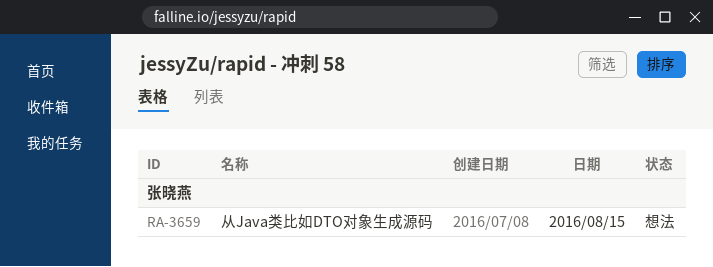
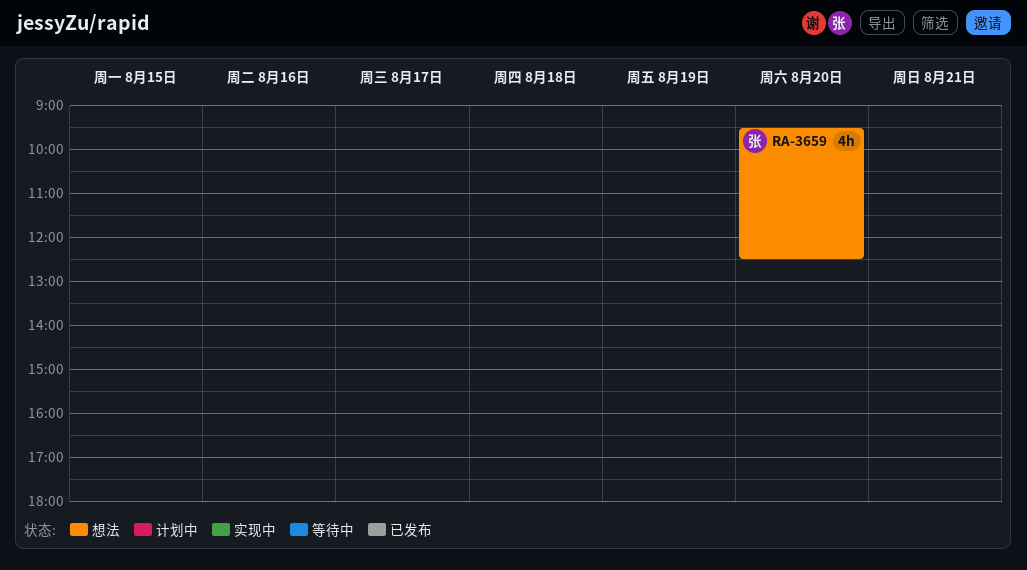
RA-3659, day: Aug 15 -> Aug 20

